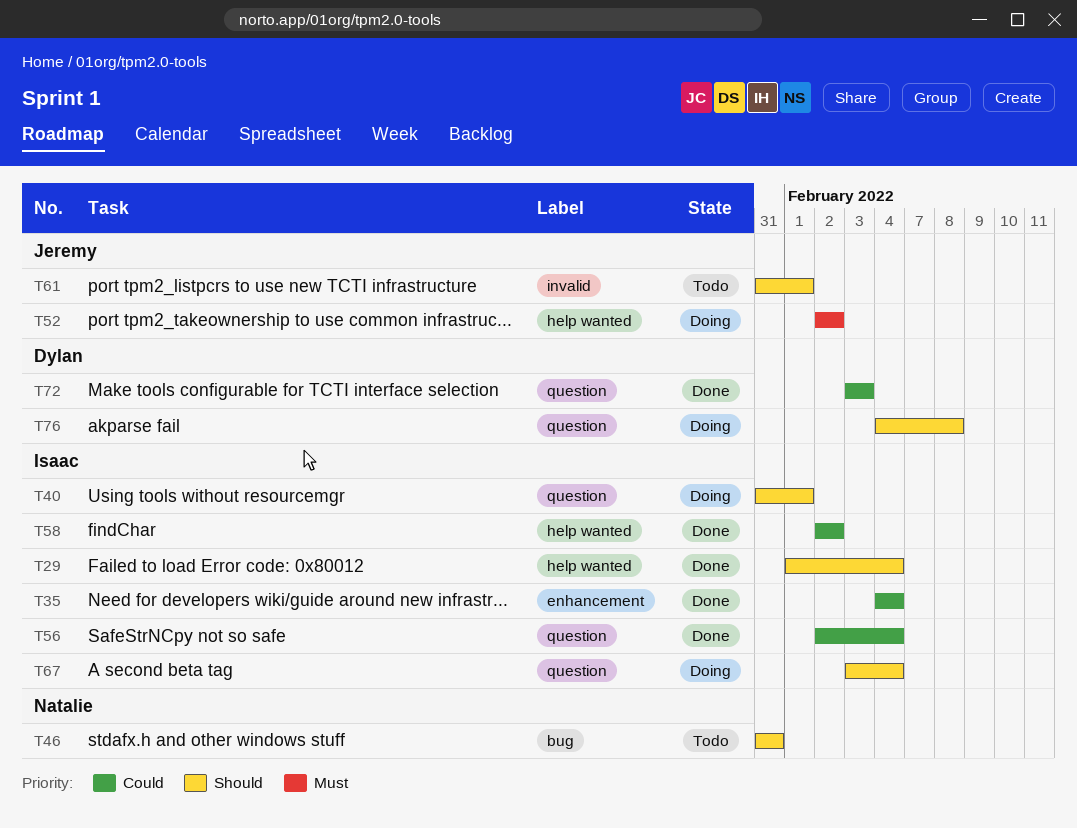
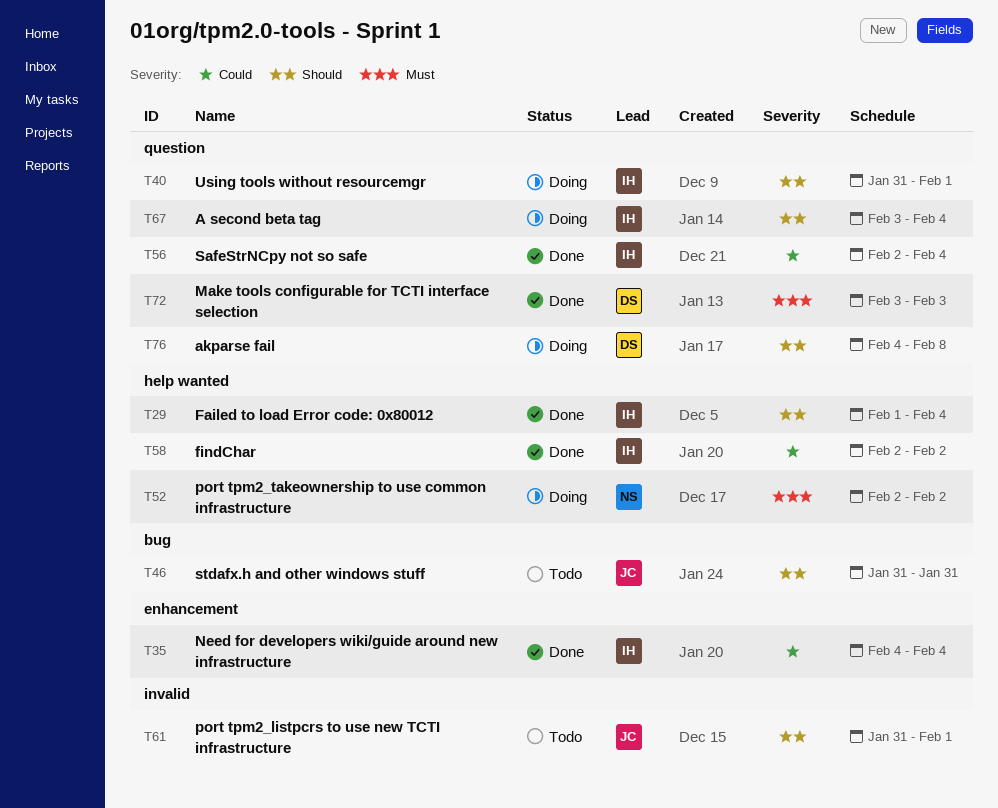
T46, owner: Natalie -> Jeremy
T52, owner: Jeremy -> Natalie
T72, priority: Could -> Must

